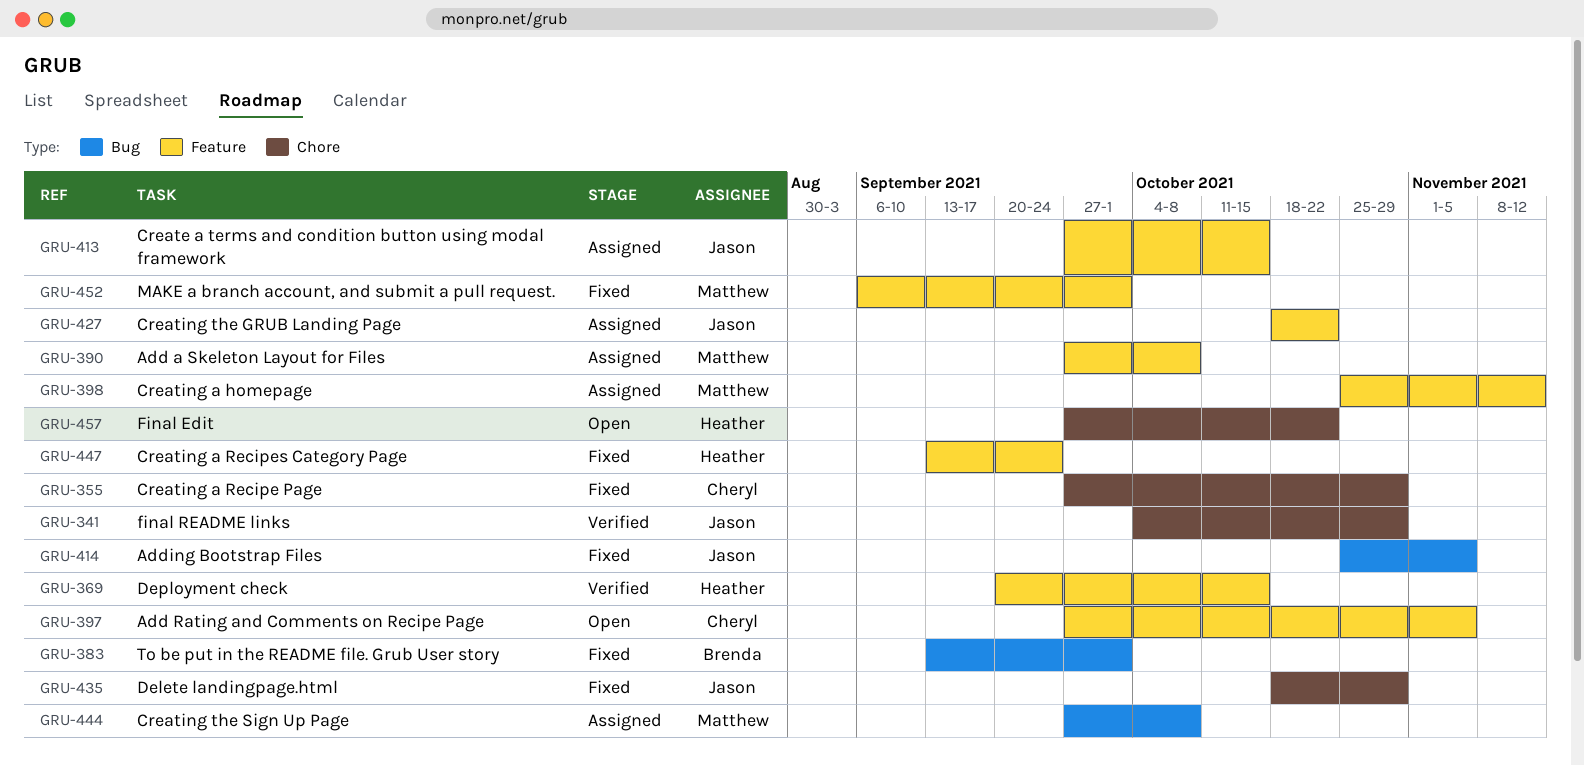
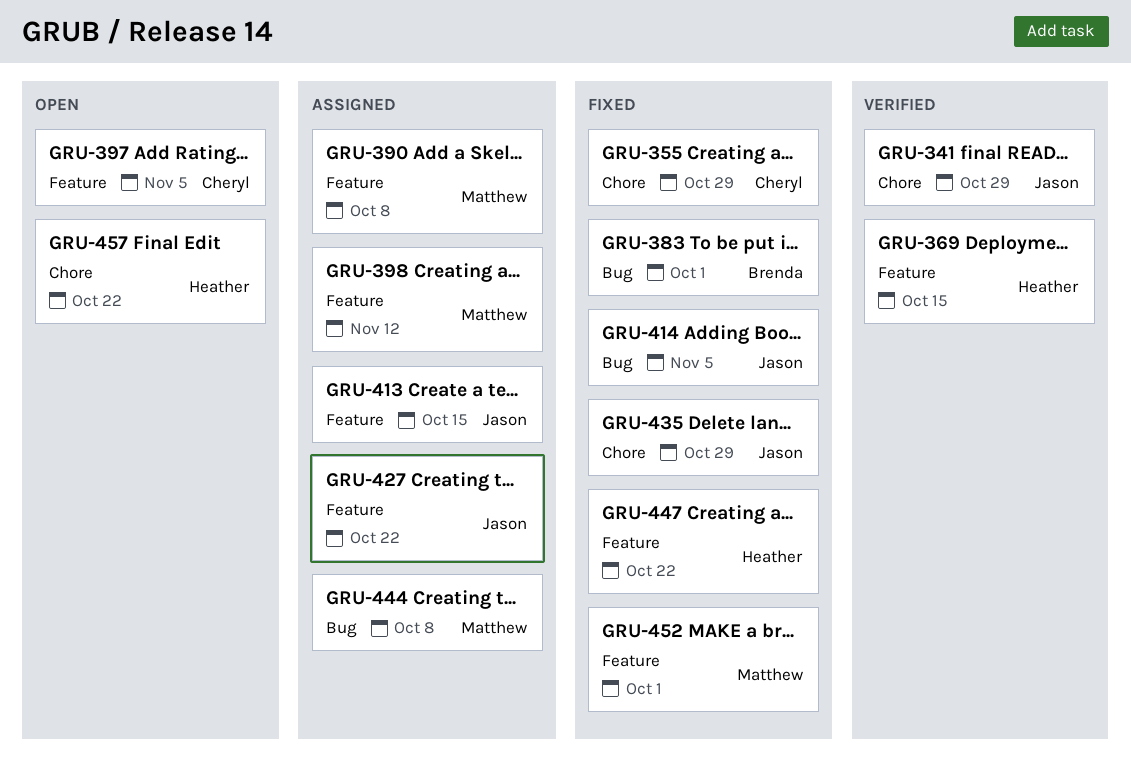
GRU-447, due: Sep 24 -> Oct 22

